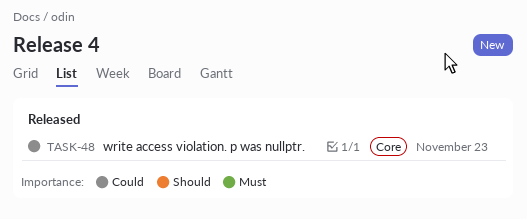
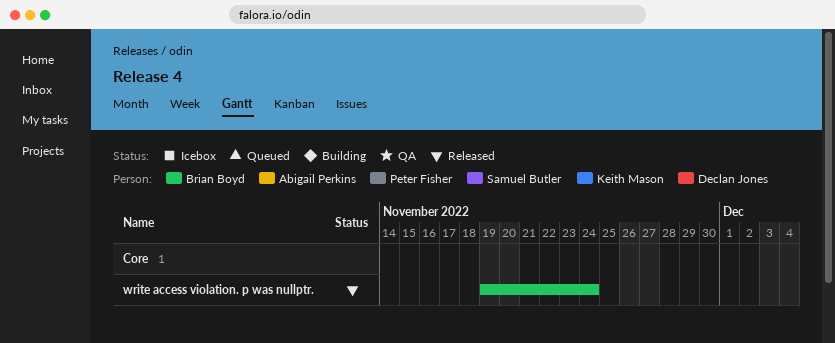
write access violation. p was nullptr., due: Nov 23 -> Nov 24

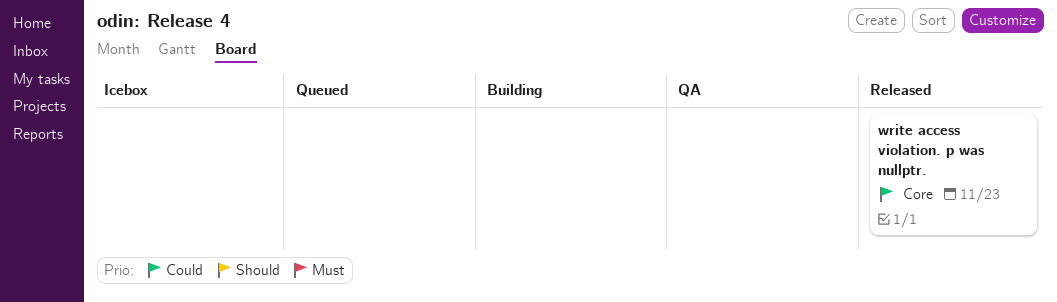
write access violation. p was nullptr., due: Nov 24 -> Nov 23

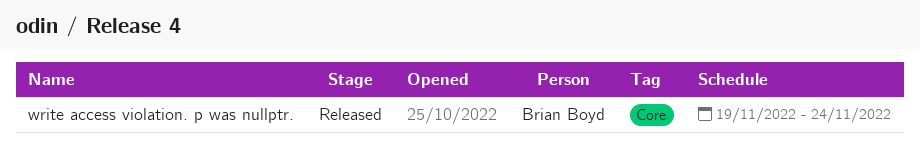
write access violation. p was nullptr., due: Nov 23 -> Nov 24

